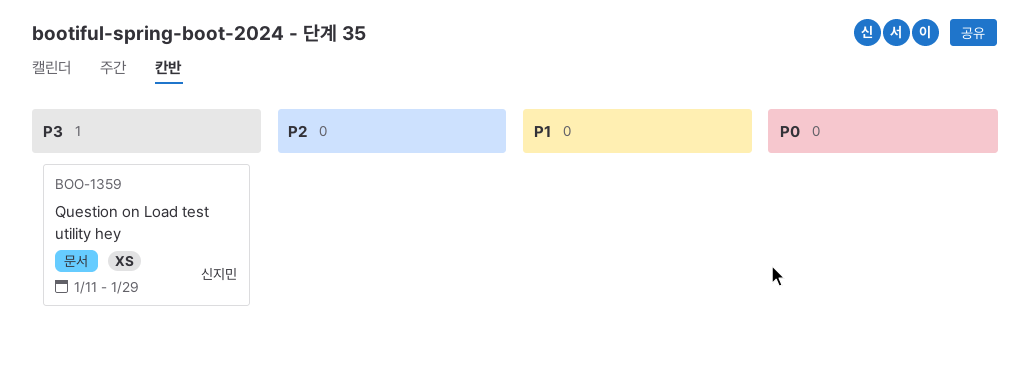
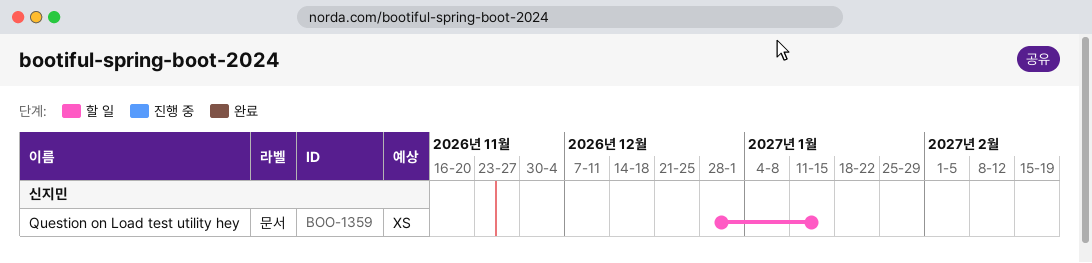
BOO-1359, start: Jan 11 -> Dec 28
BOO-1359, due: Jan 29 -> Jan 15

